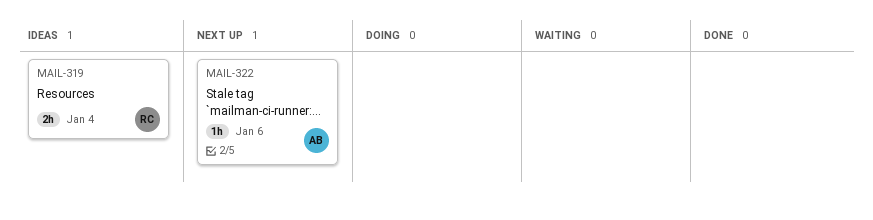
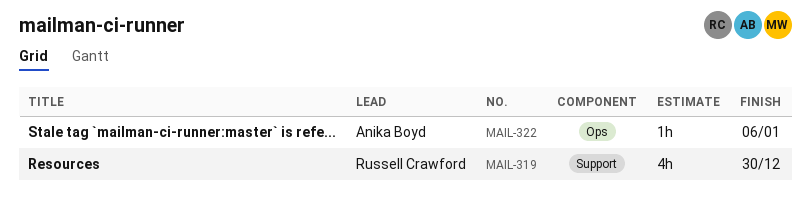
MAIL-319, estimate: 2h -> 4h
MAIL-319, due: Jan 4 -> Dec 30

